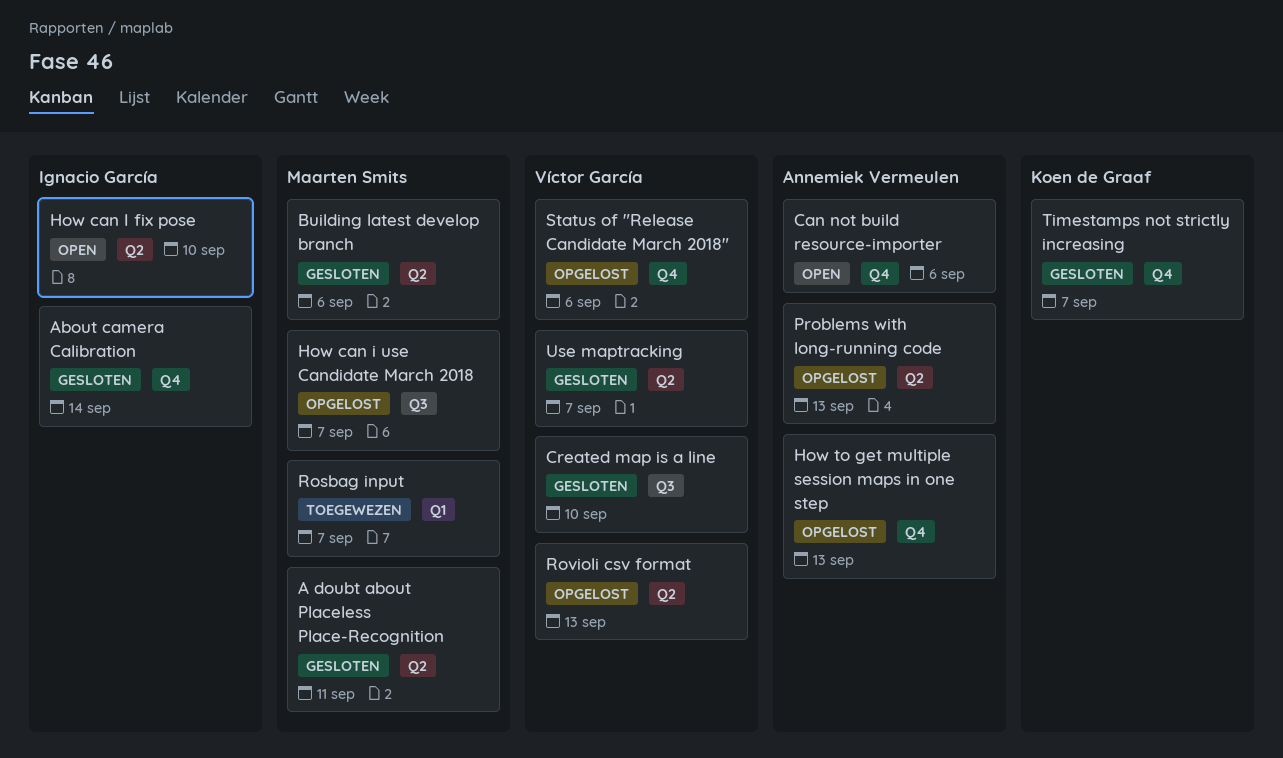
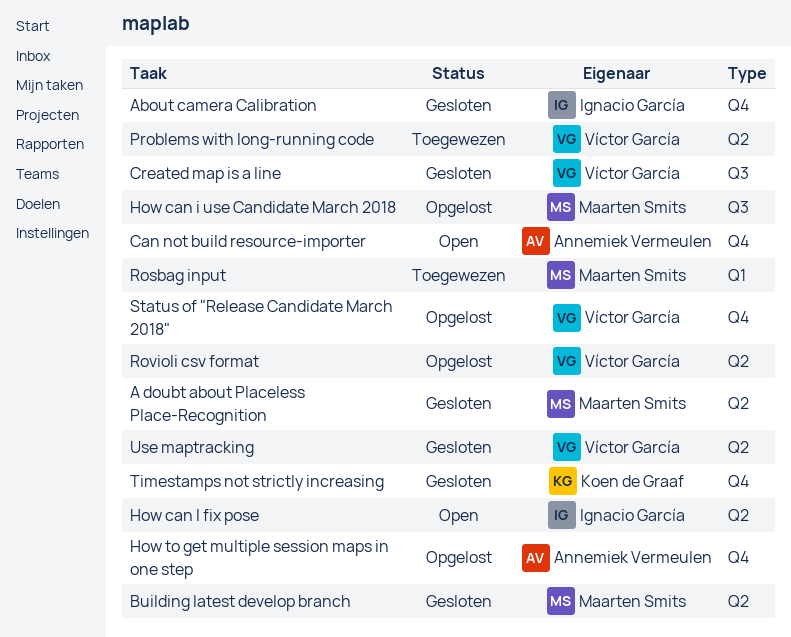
Problems with long-running code, status: Opgelost -> Toegewezen
Problems with long-running code, owner: Annemiek Vermeulen -> Víctor García

